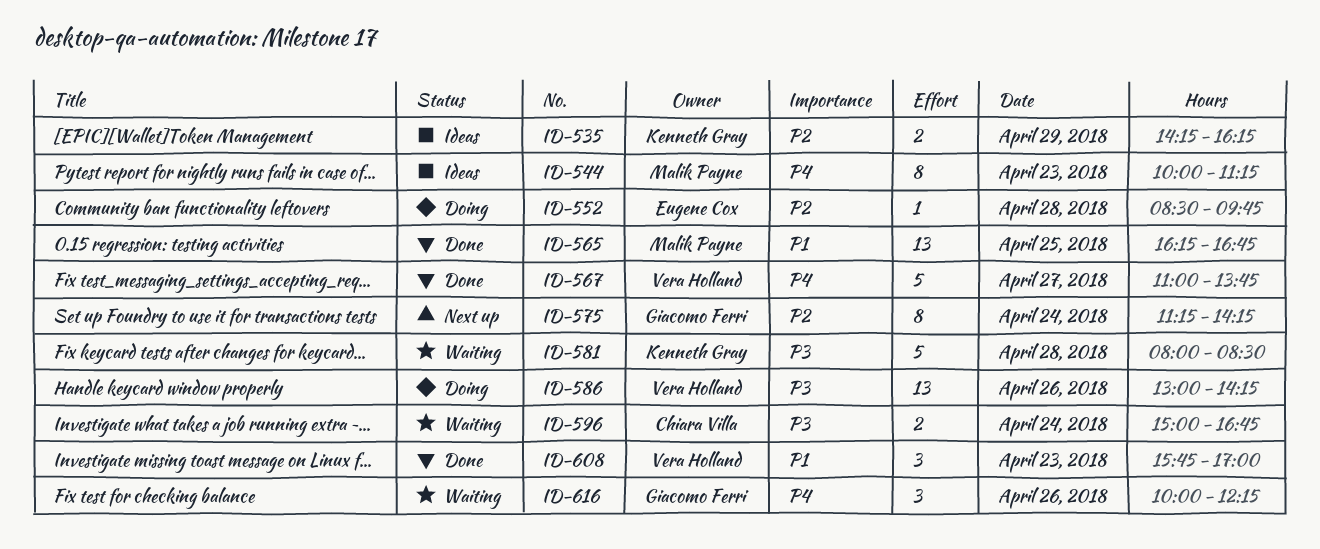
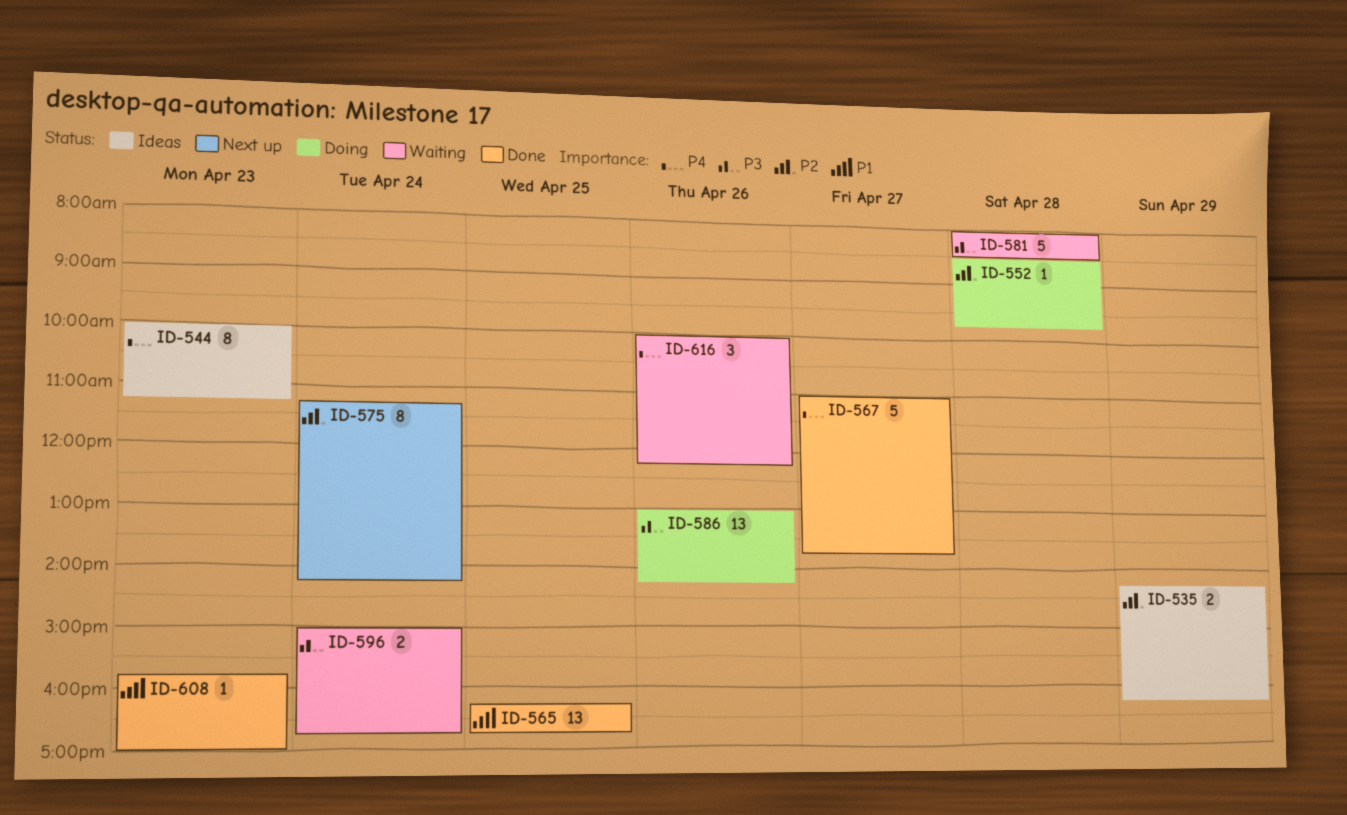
ID-608, estimate: 3 -> 1

